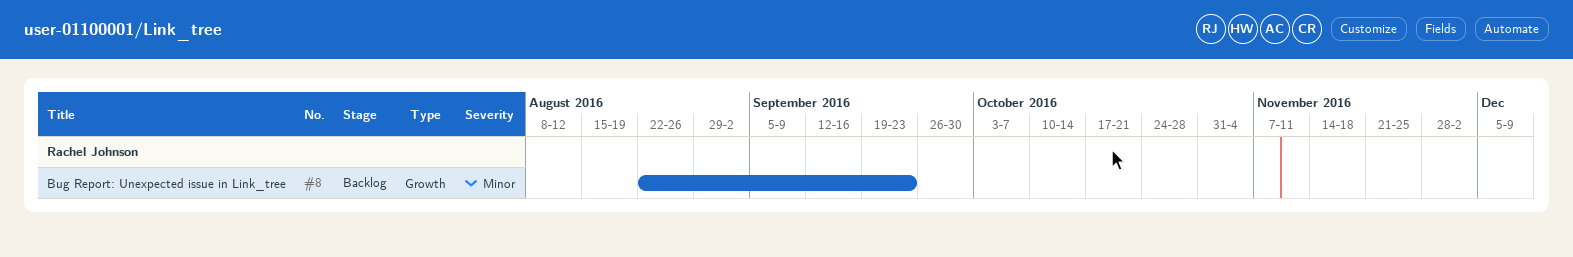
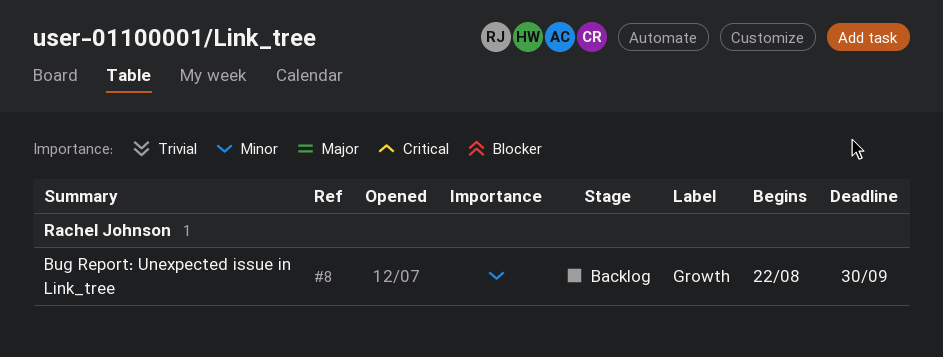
#8, due: Sep 23 -> Sep 30

